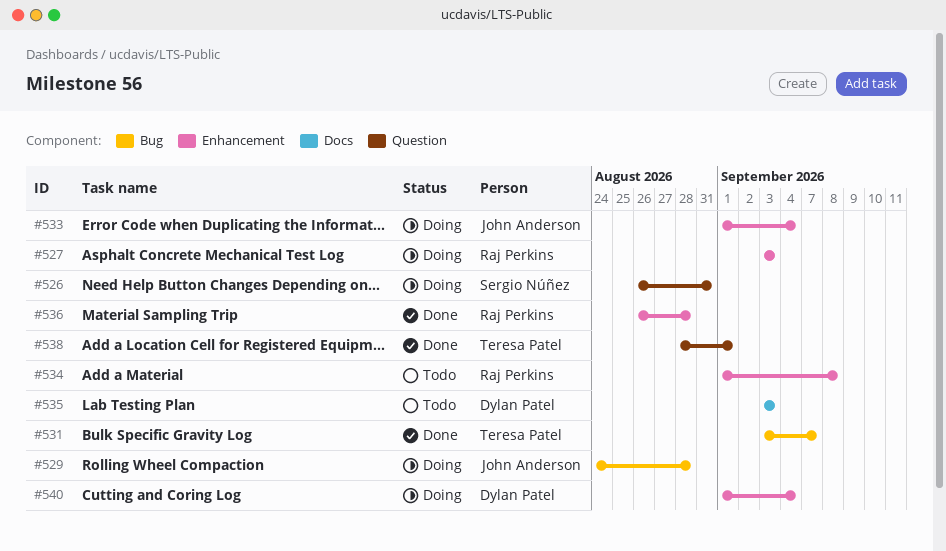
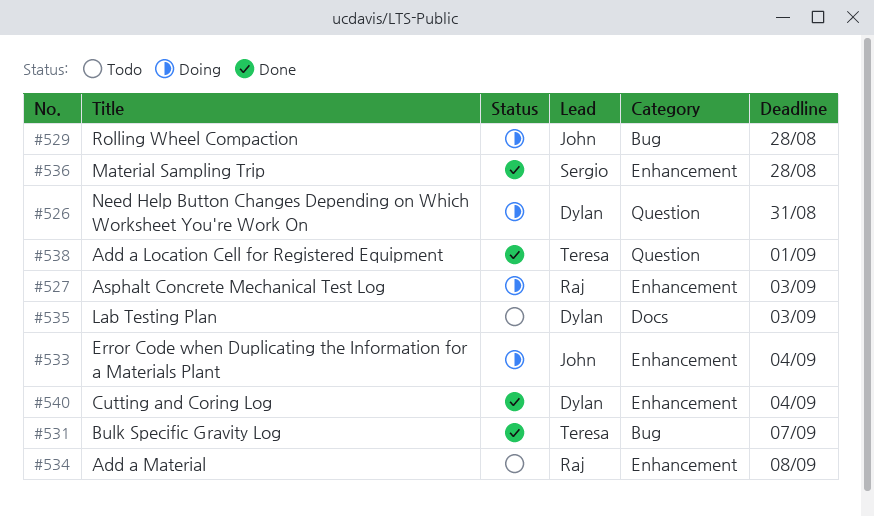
#526, owner: Sergio Núñez -> Dylan Patel
#536, owner: Raj Perkins -> Sergio Núñez
#540, status: Doing -> Done

